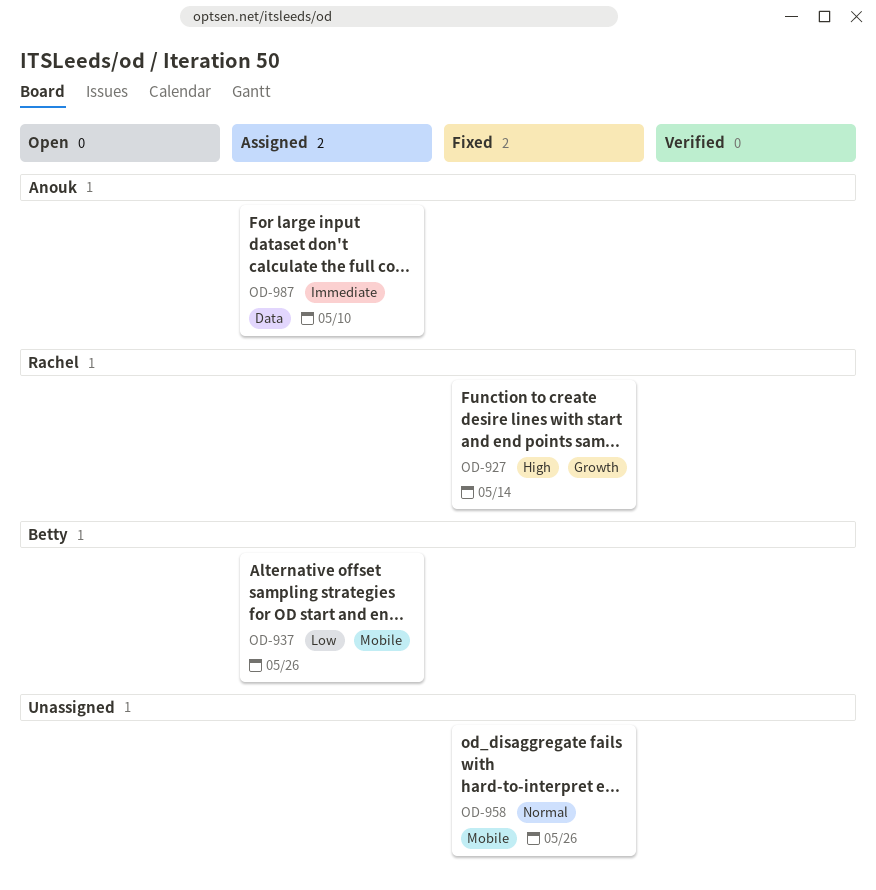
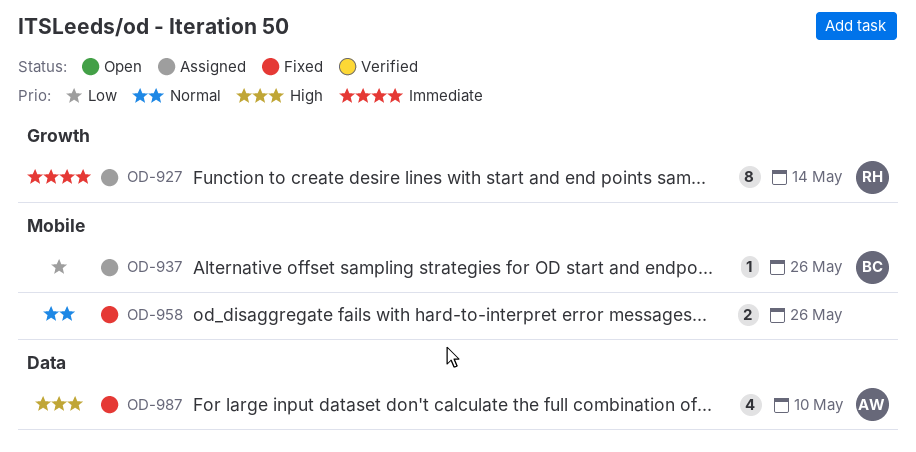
OD-927, status: Fixed -> Assigned
OD-927, priority: High -> Immediate
OD-987, status: Assigned -> Fixed
OD-987, priority: Immediate -> High

